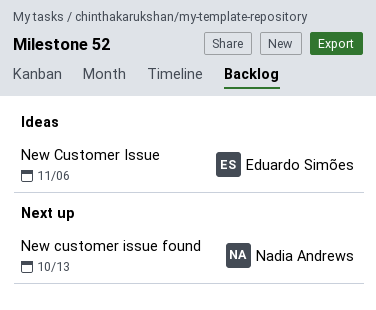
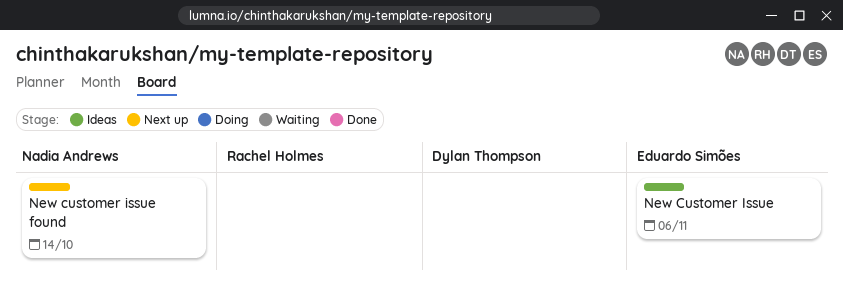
New customer issue found, due: Oct 13 -> Oct 14

